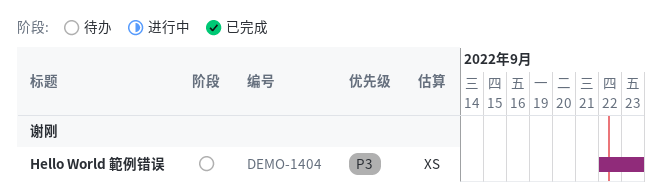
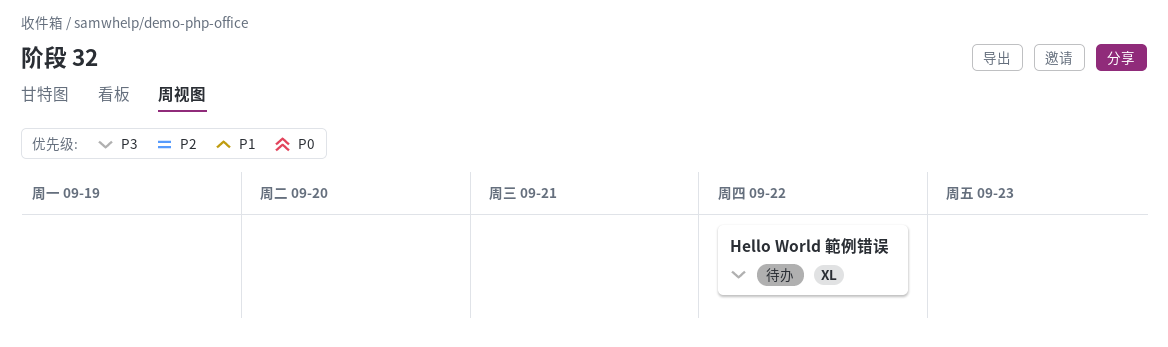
Hello World 範例错误, estimate: XS -> XL
Hello World 範例错误, due: Sep 23 -> Sep 22

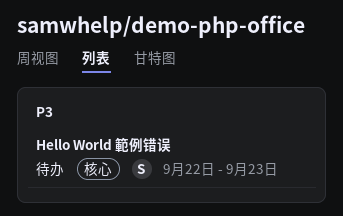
Hello World 範例错误, estimate: XL -> S
Hello World 範例错误, due: Sep 22 -> Sep 23

